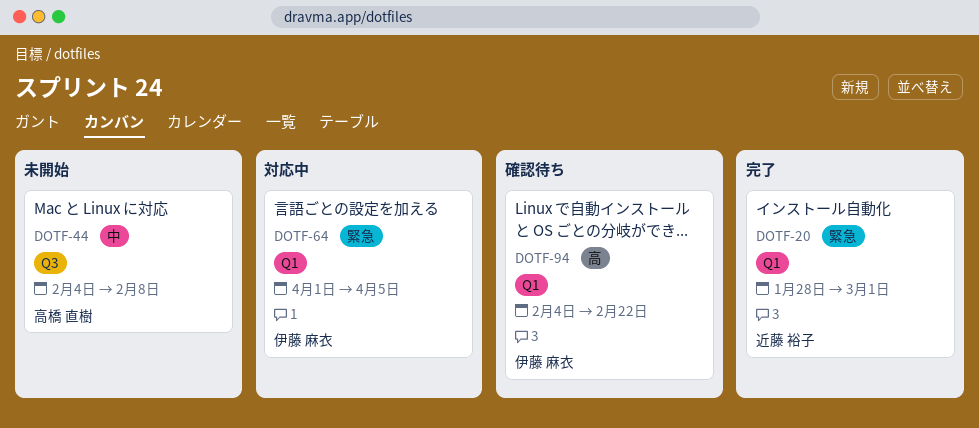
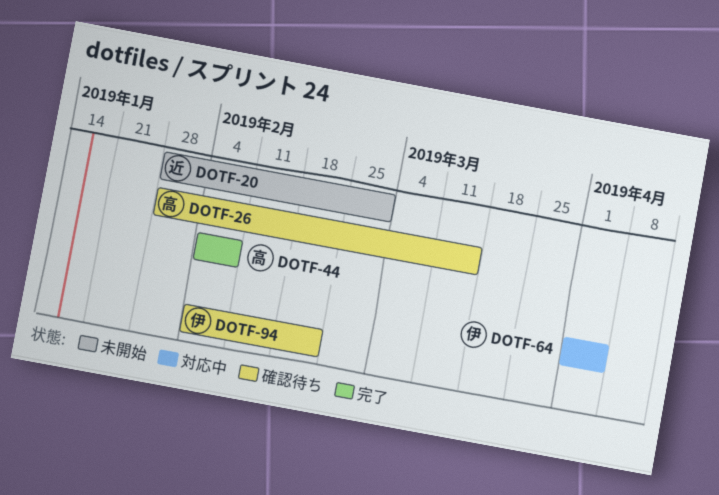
DOTF-20, status: 完了 -> 未開始
DOTF-26: none -> present
DOTF-44, status: 未開始 -> 完了

